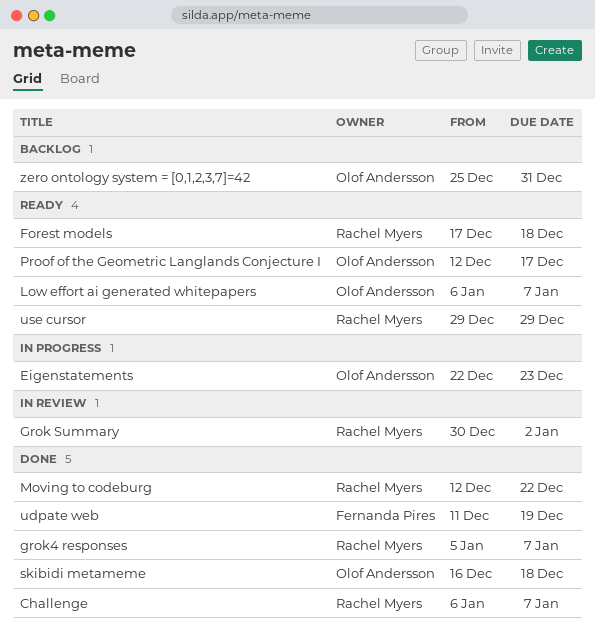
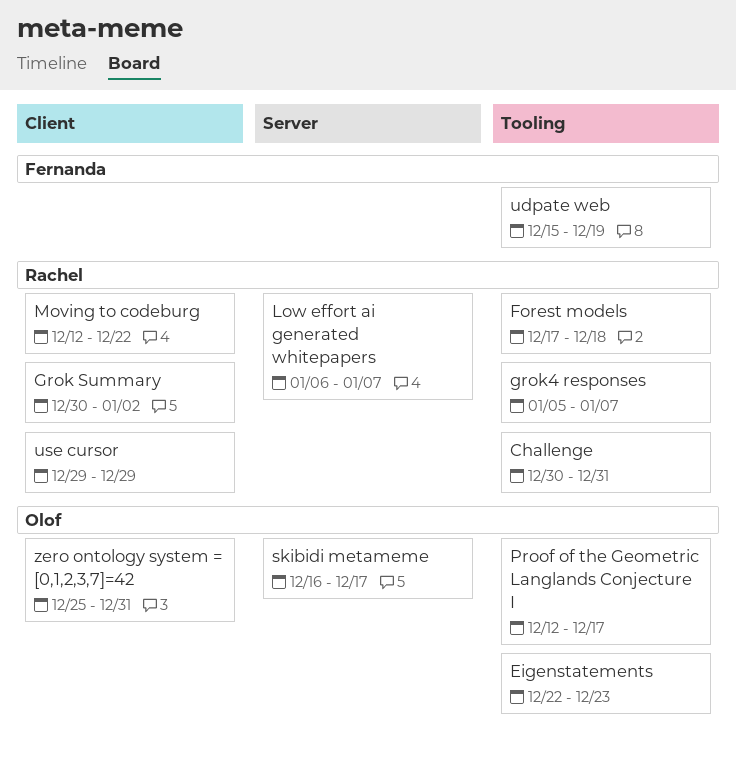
Challenge, start: Jan 6 -> Dec 30
Challenge, due: Jan 7 -> Dec 31
Low effort ai generated whitepapers, owner: Olof Andersson -> Rachel Myers
skibidi metameme, due: Dec 18 -> Dec 17
udpate web, start: Dec 11 -> Dec 15

